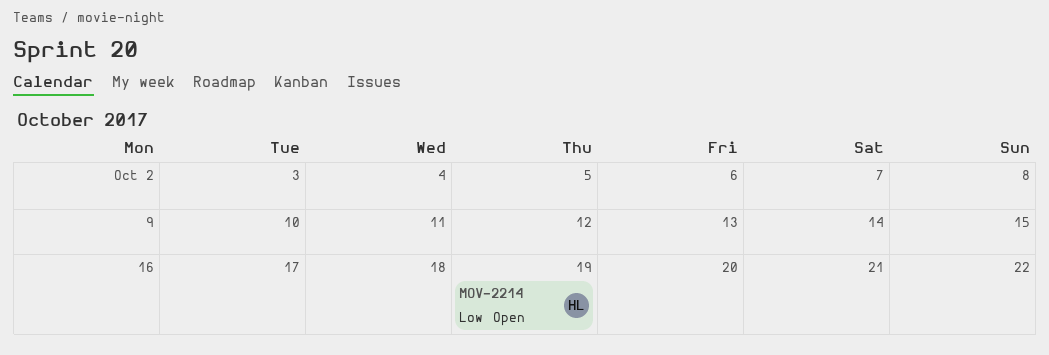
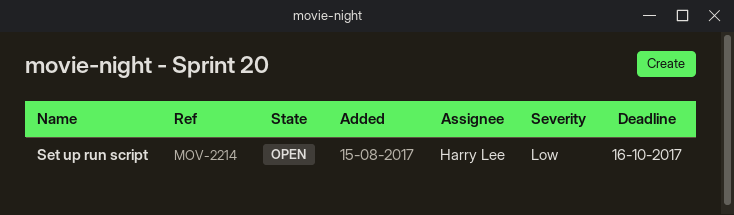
MOV-2214, due: Oct 19 -> Oct 16

